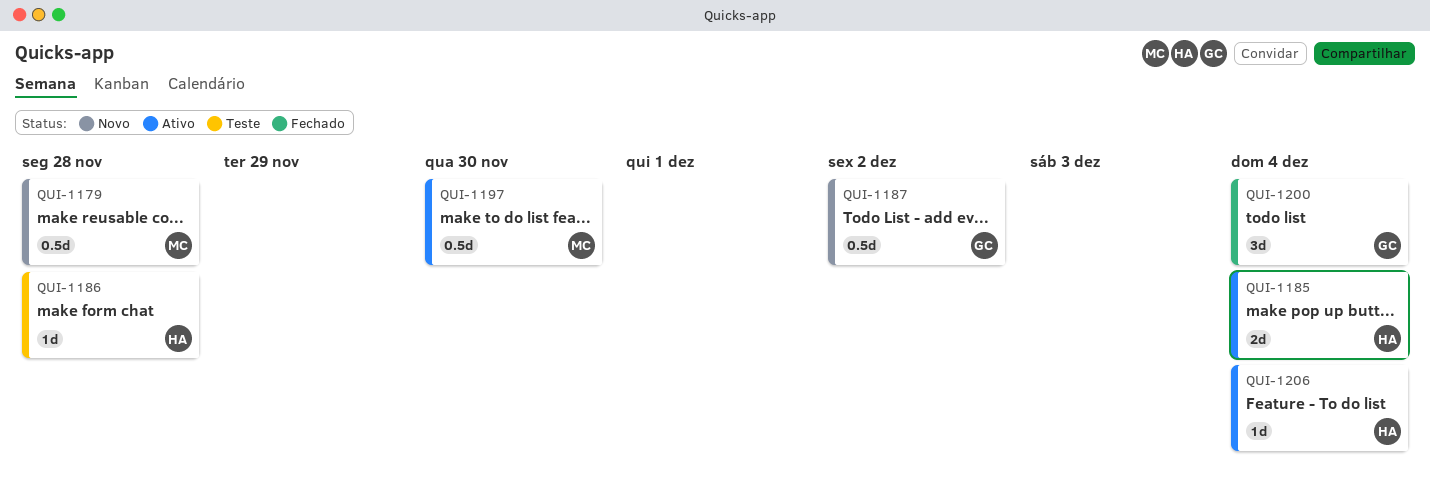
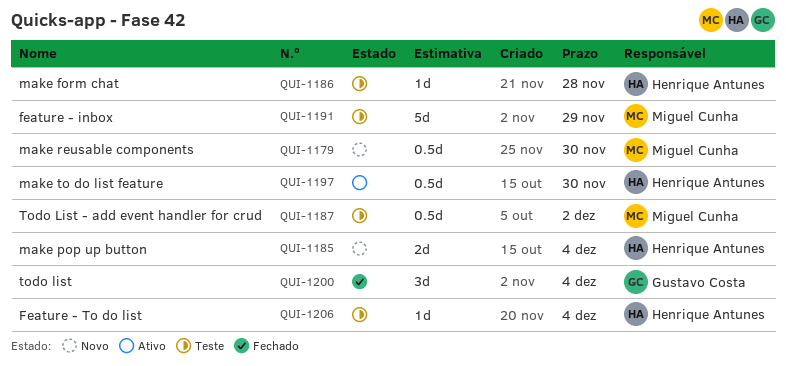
QUI-1179, due: Nov 28 -> Nov 30
QUI-1185, status: Ativo -> Novo
QUI-1187, status: Novo -> Teste
QUI-1187, owner: Gustavo Costa -> Miguel Cunha
QUI-1191: none -> present
QUI-1197, owner: Miguel Cunha -> Henrique Antunes
QUI-1206, status: Ativo -> Teste

